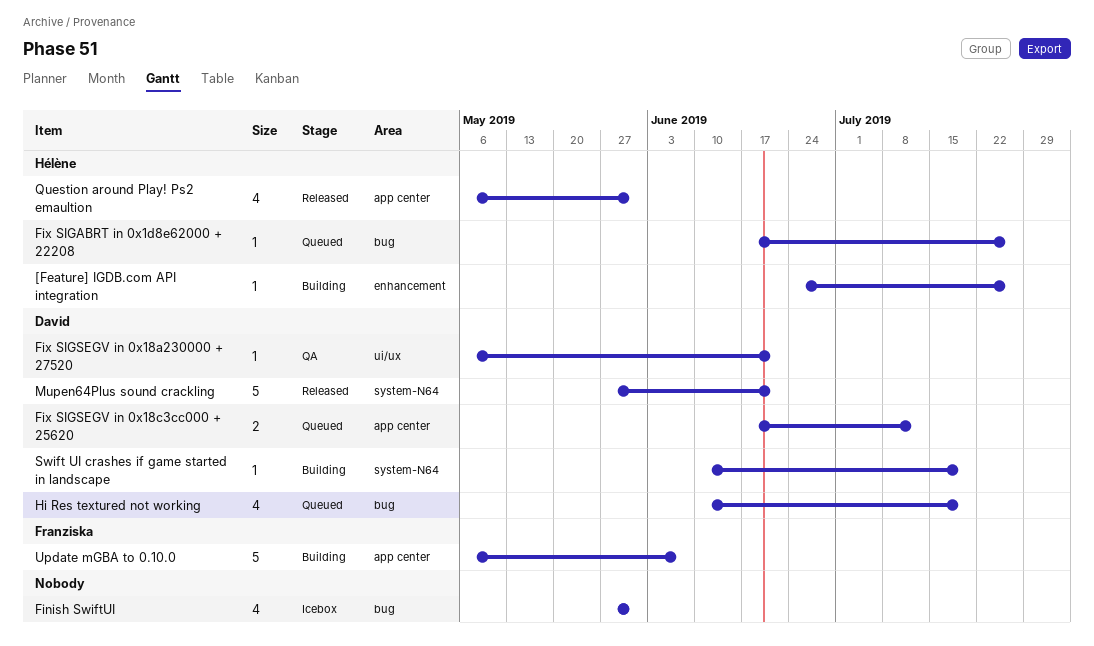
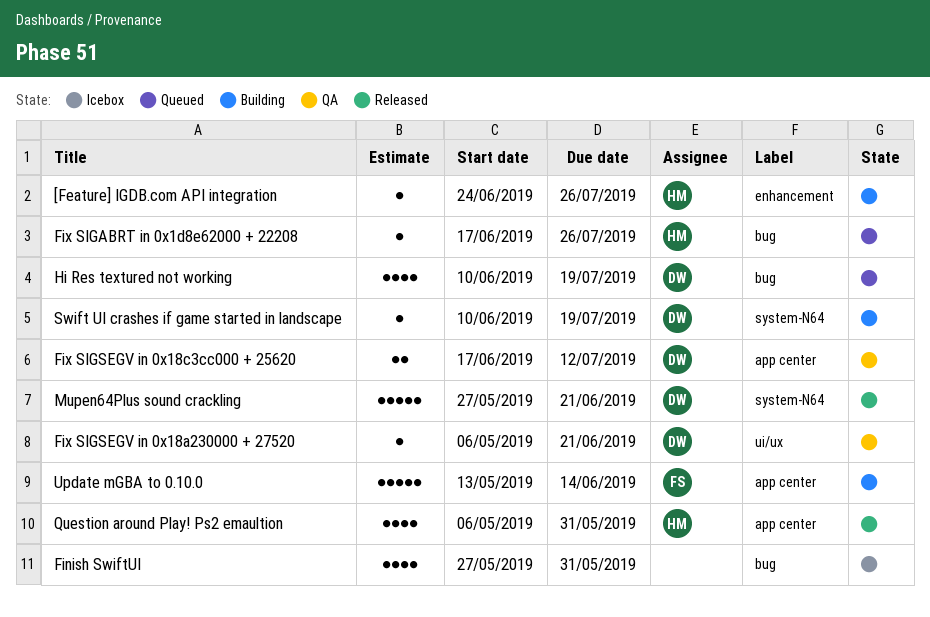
Fix SIGSEGV in 0x18c3cc000 + 25620, status: Queued -> QA
Update mGBA to 0.10.0, start: May 6 -> May 13
Update mGBA to 0.10.0, due: Jun 7 -> Jun 14

